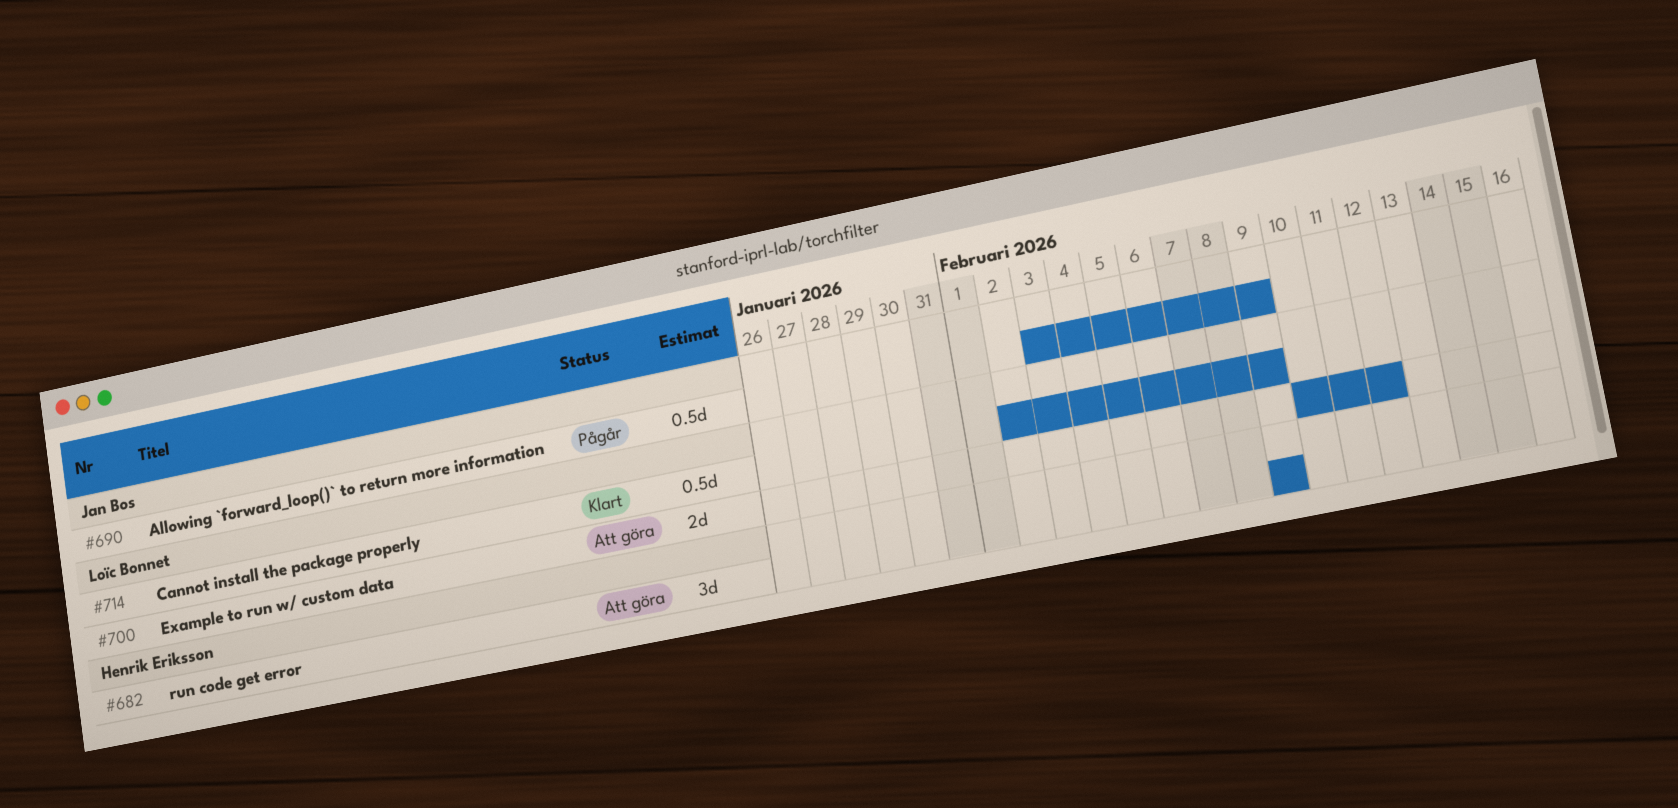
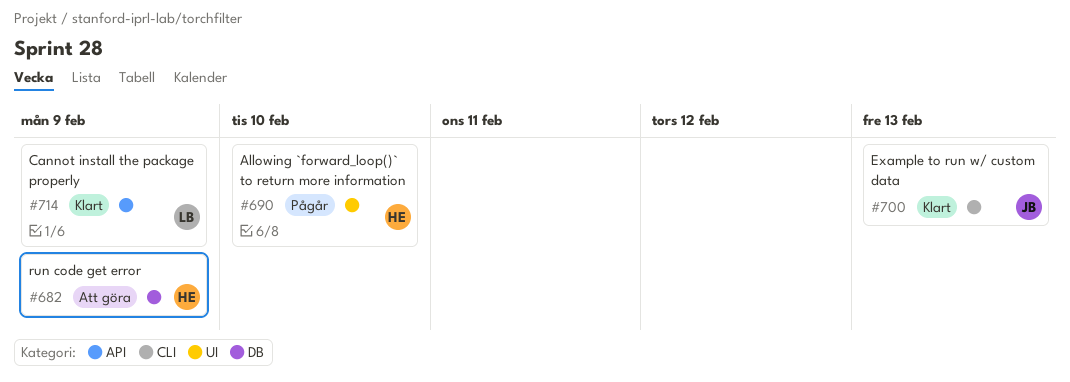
#690, owner: Jan Bos -> Henrik Eriksson
#690, due: Feb 9 -> Feb 10
#700, status: Att göra -> Klart
#700, owner: Loïc Bonnet -> Jan Bos
#700, due: Feb 12 -> Feb 13

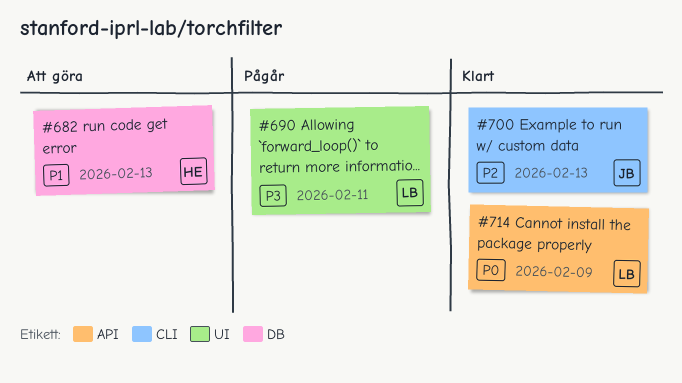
#682, due: Feb 9 -> Feb 13
#690, owner: HE -> LB
#690, due: Feb 10 -> Feb 11

